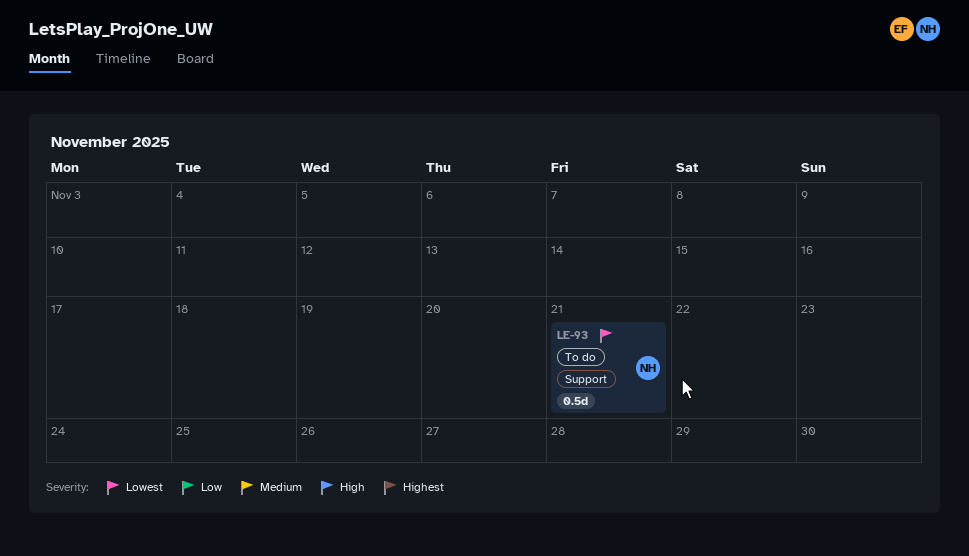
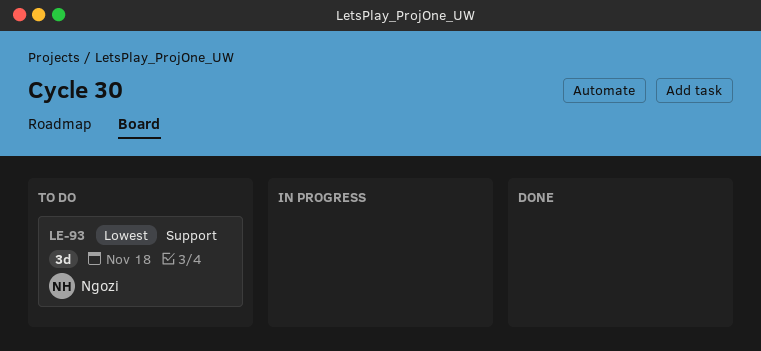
LE-93, estimate: 0.5d -> 3d
LE-93, due: Nov 21 -> Nov 18

